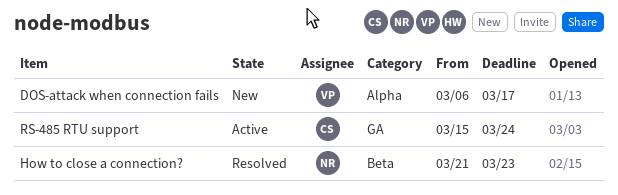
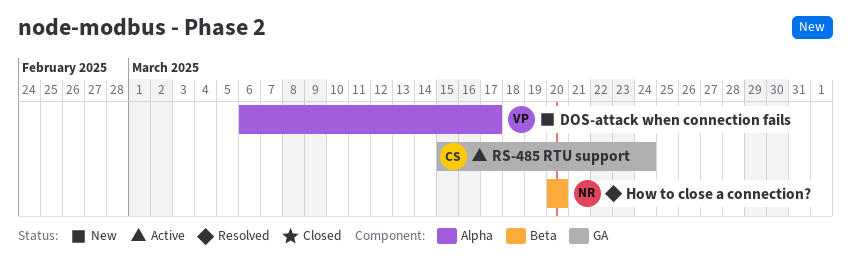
How to close a connection?, start: Mar 21 -> Mar 20
How to close a connection?, due: Mar 23 -> Mar 20

